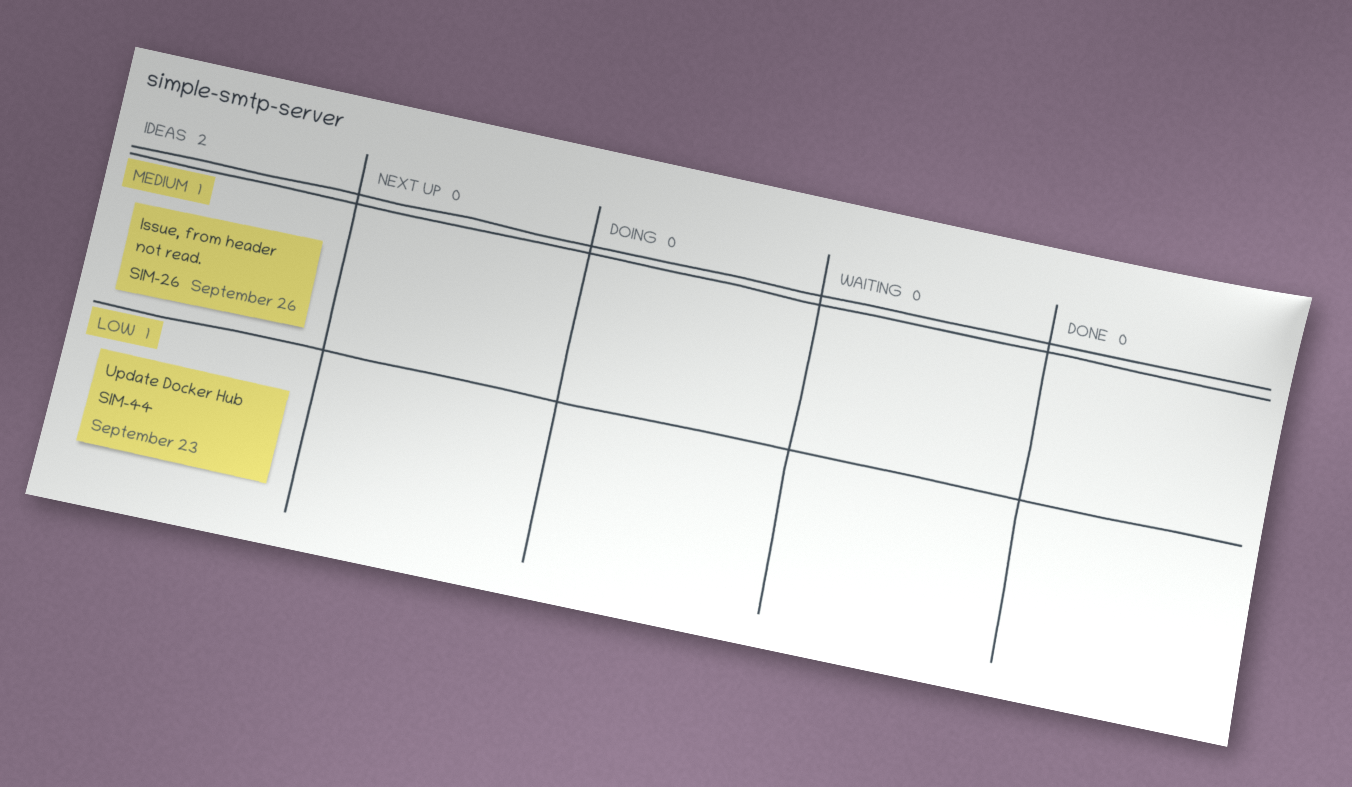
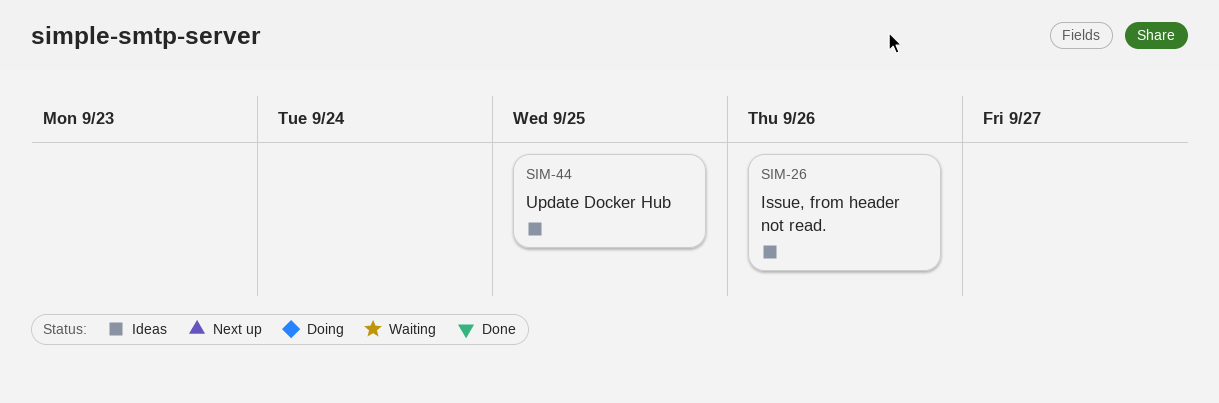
SIM-44, due: Sep 23 -> Sep 25

